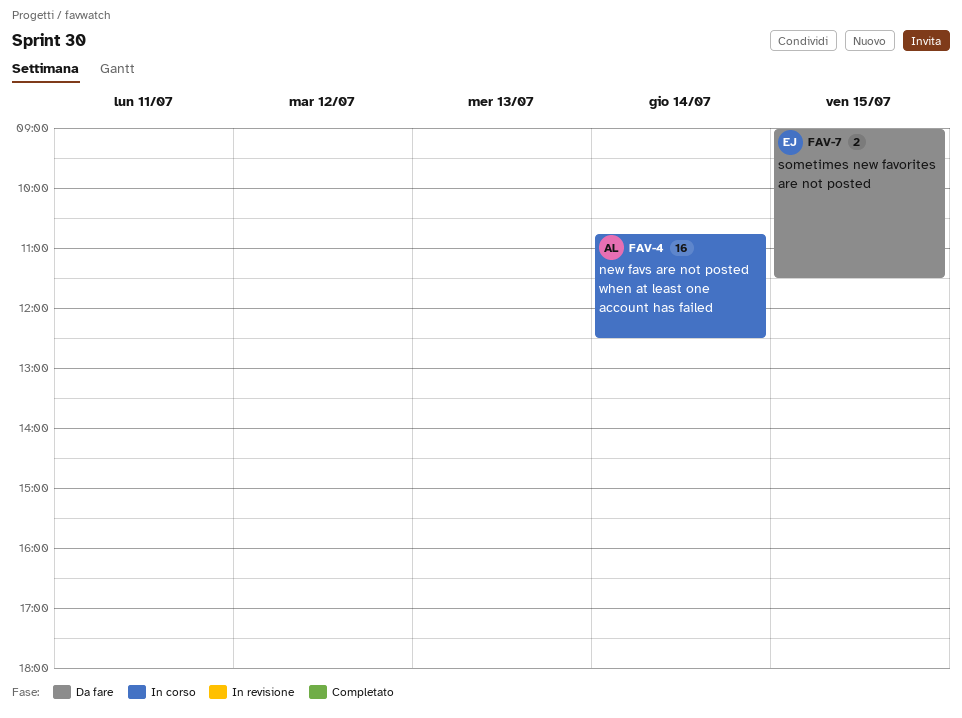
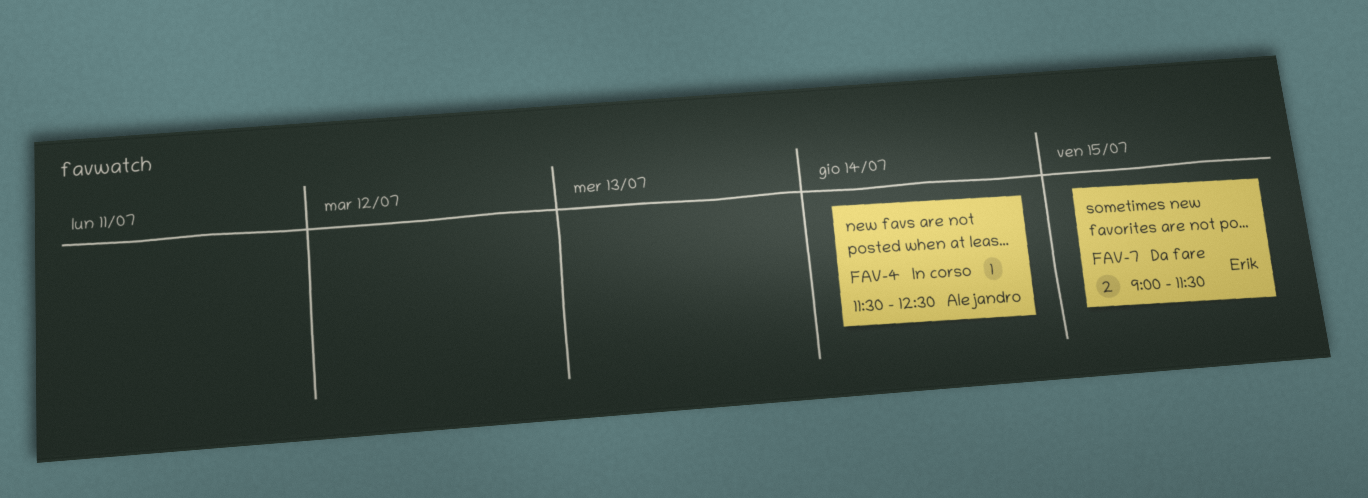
FAV-4, estimate: 16 -> 1
FAV-4, begins: 10:45 -> 11:30

